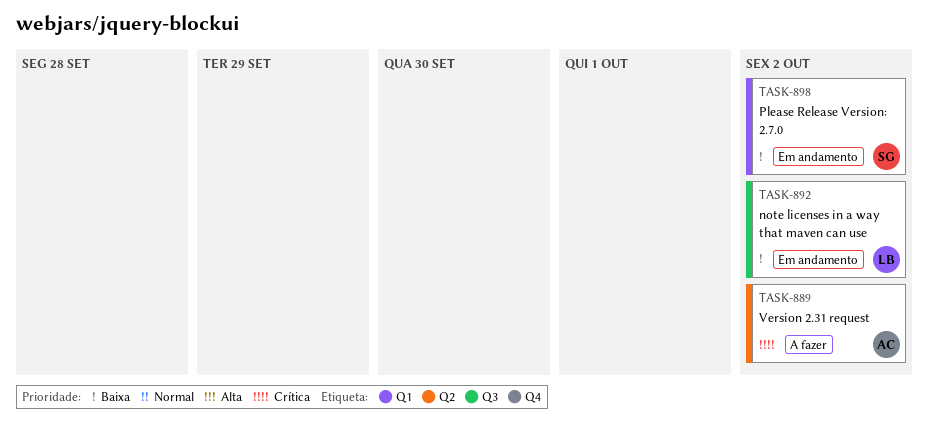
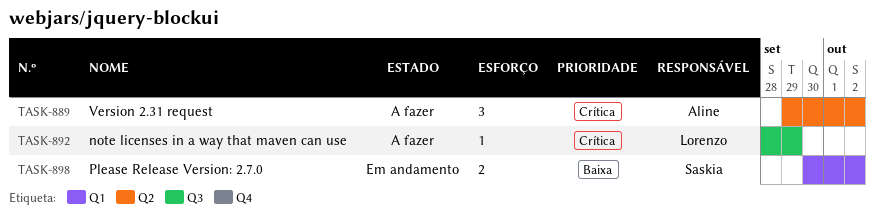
TASK-892, status: Em andamento -> A fazer
TASK-892, priority: Baixa -> Crítica
TASK-892, due: Oct 2 -> Sep 29

